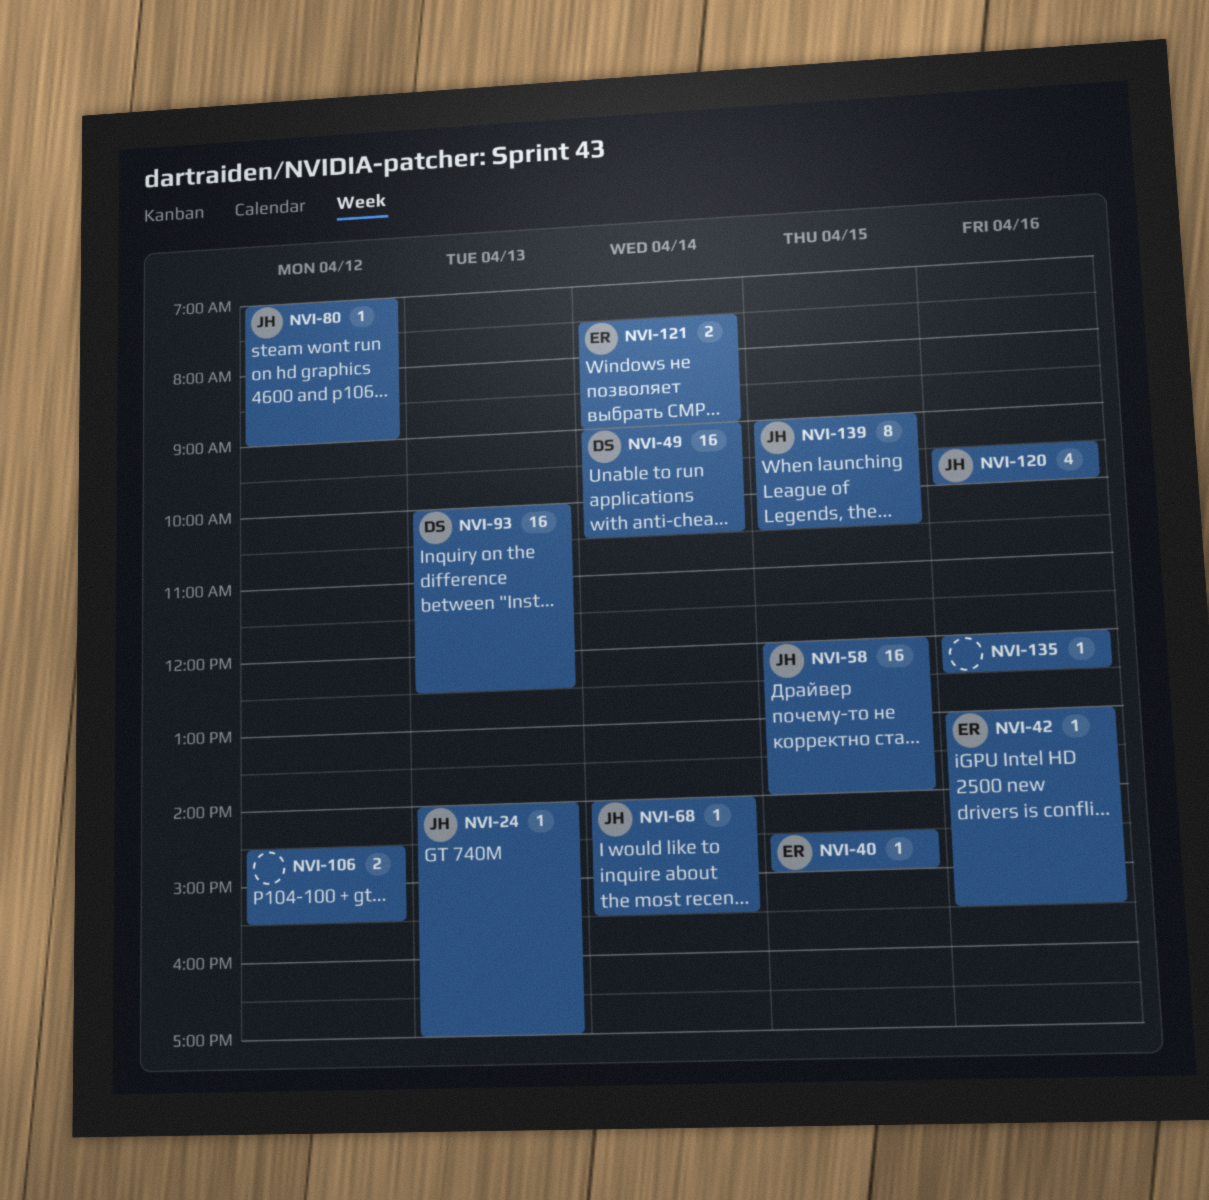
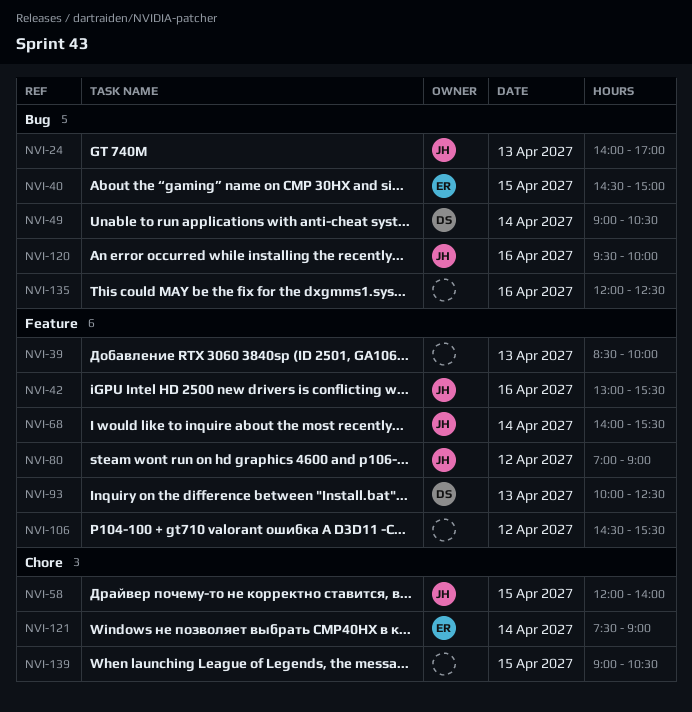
NVI-39: none -> present
NVI-42, owner: ER -> JH
NVI-139, owner: JH -> none

